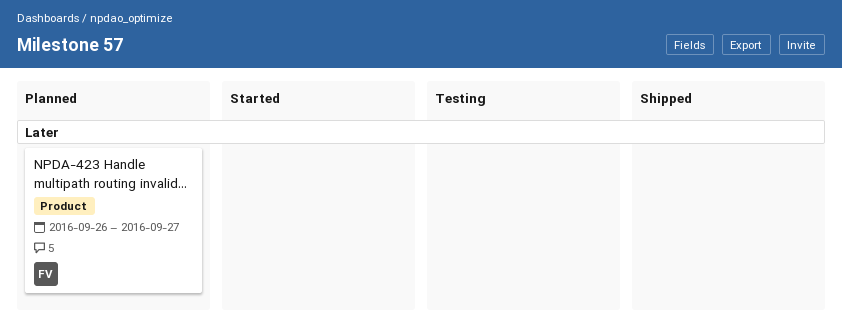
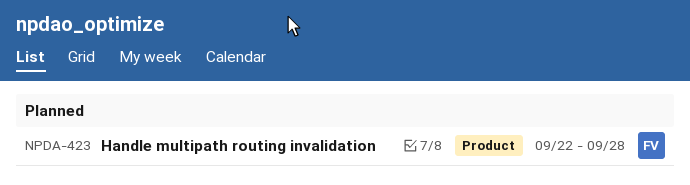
NPDA-423, start: Sep 26 -> Sep 22
NPDA-423, due: Sep 27 -> Sep 28

